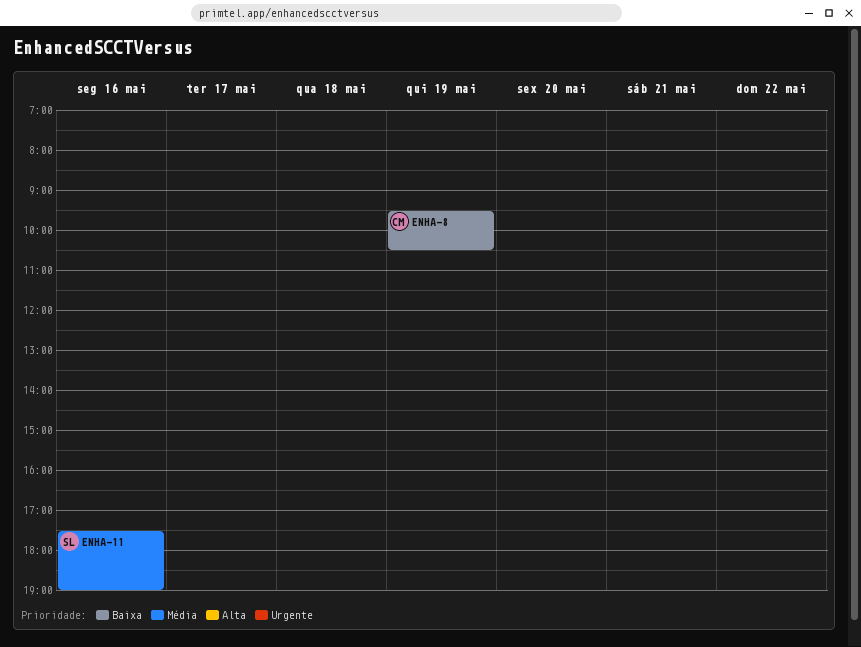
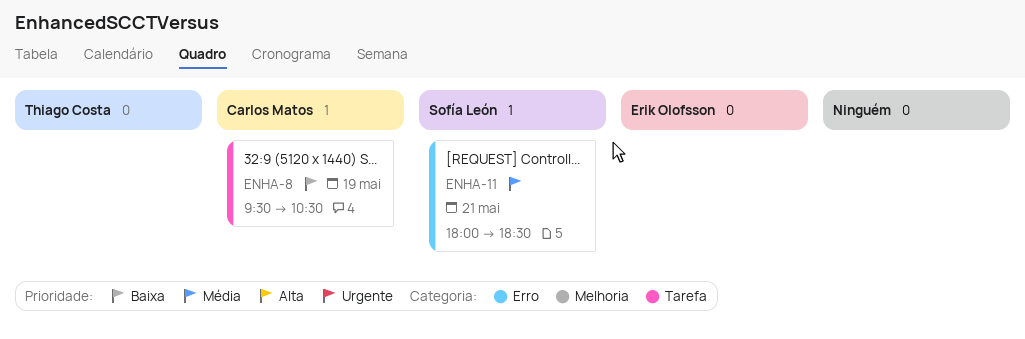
ENHA-11, day: May 16 -> May 21
ENHA-11, begins: 17:30 -> 18:00
ENHA-11, ends: 19:00 -> 18:30

